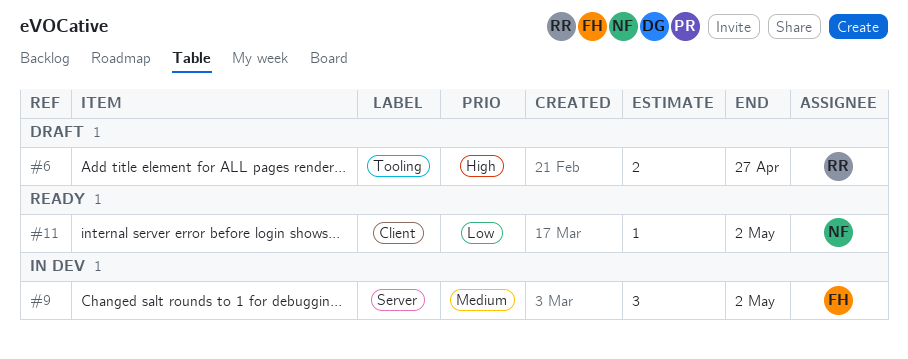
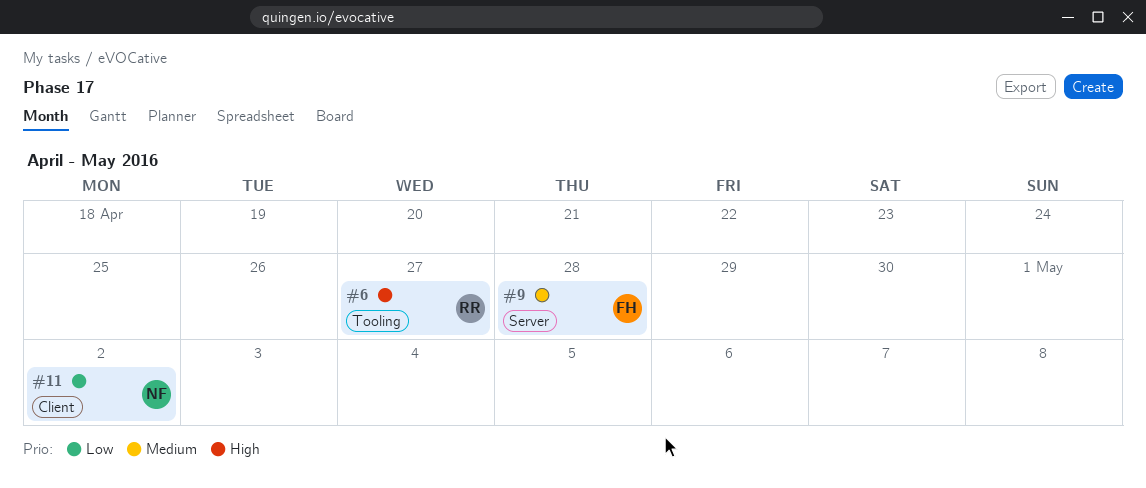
#9, due: May 2 -> Apr 28

